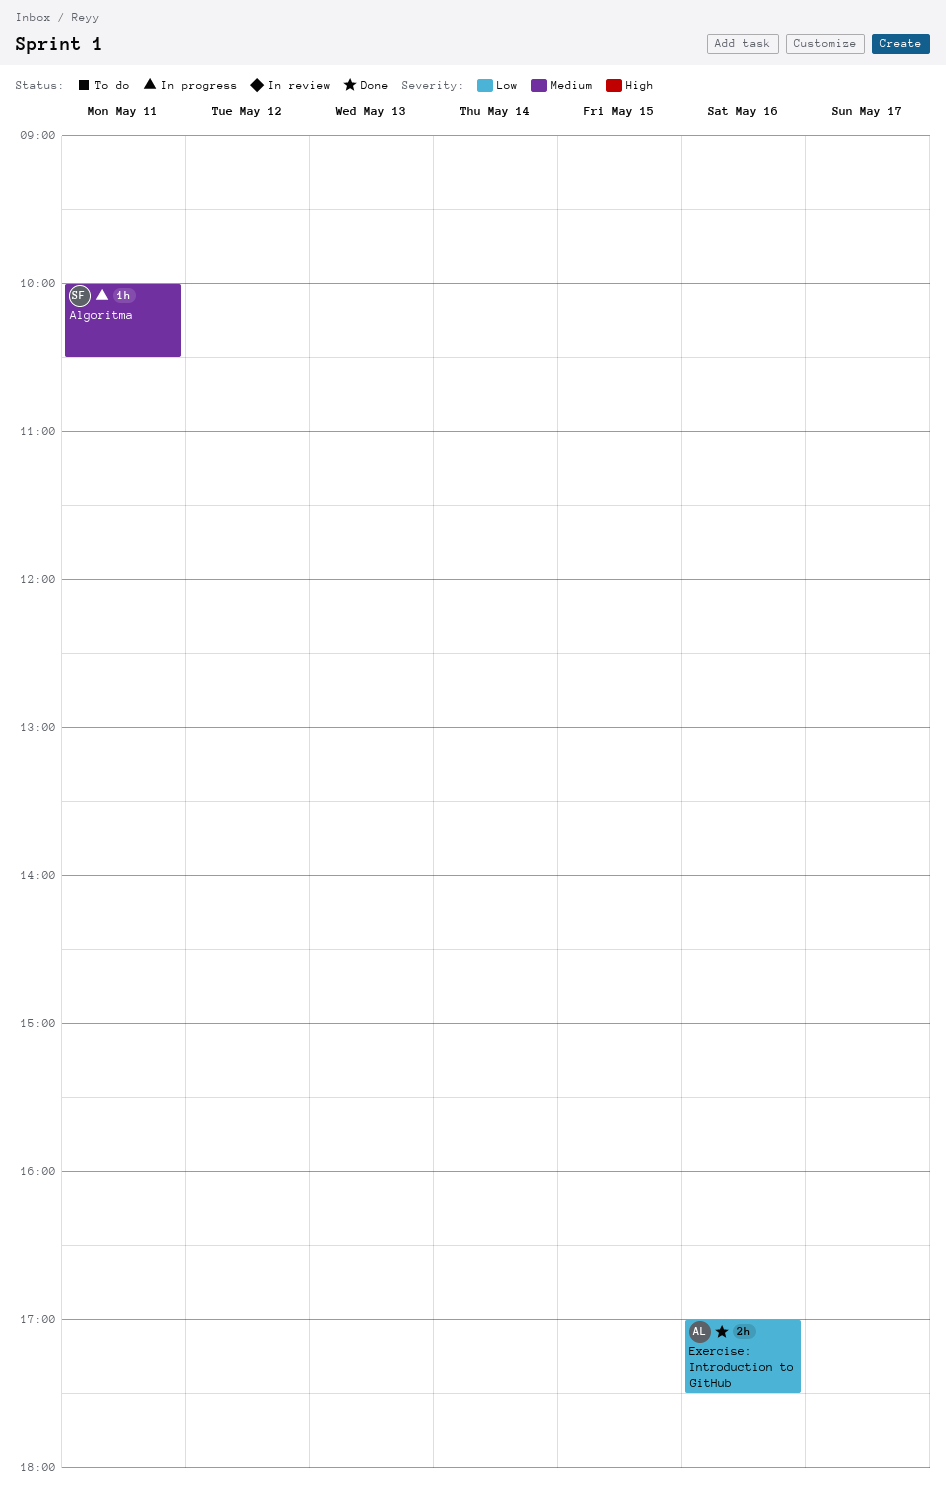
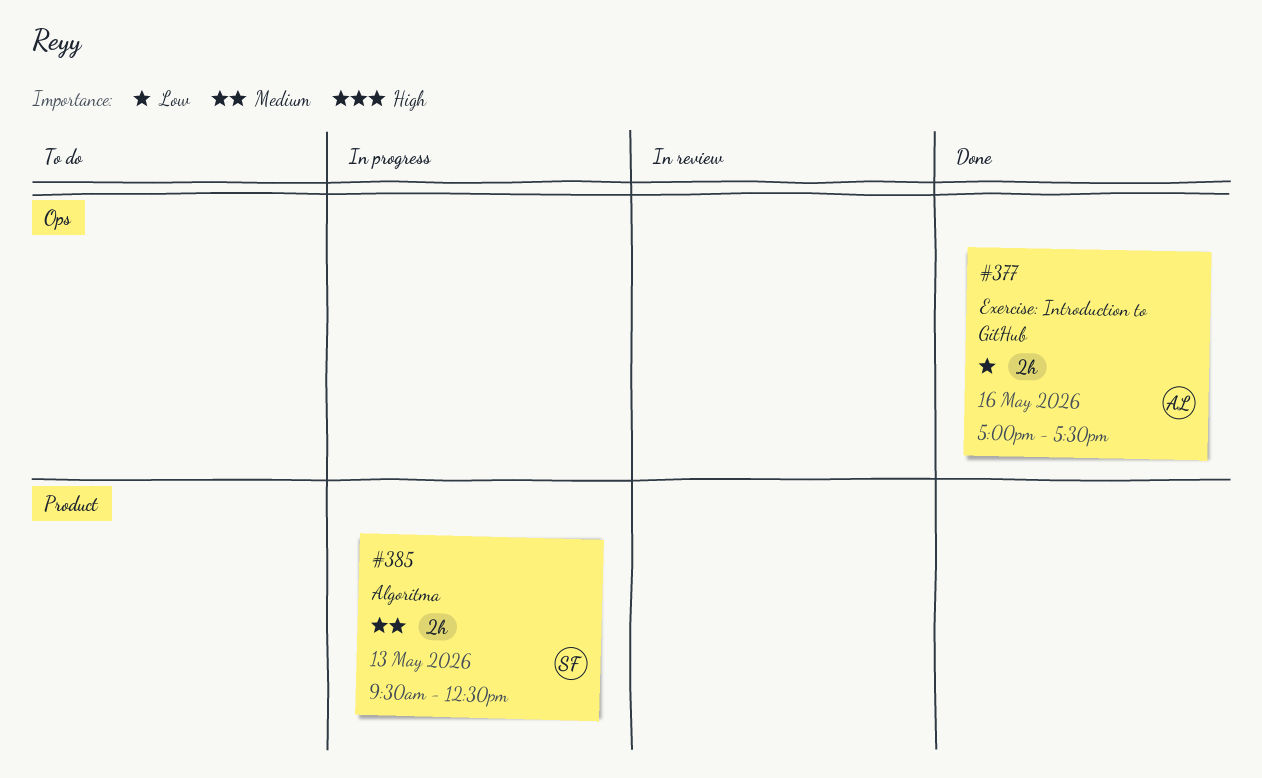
Algoritma, estimate: 1h -> 2h
Algoritma, day: May 11 -> May 13
Algoritma, begins: 10:00 -> 09:30
Algoritma, ends: 10:30 -> 12:30

